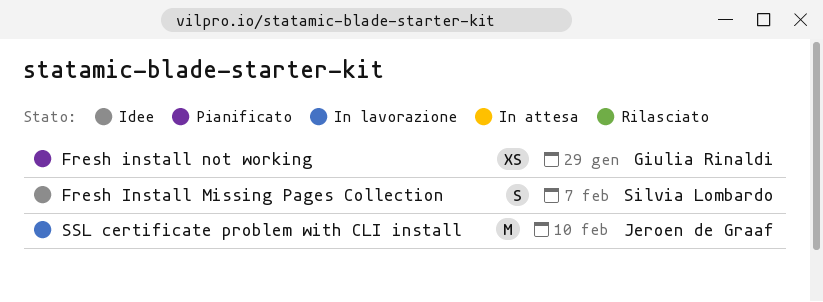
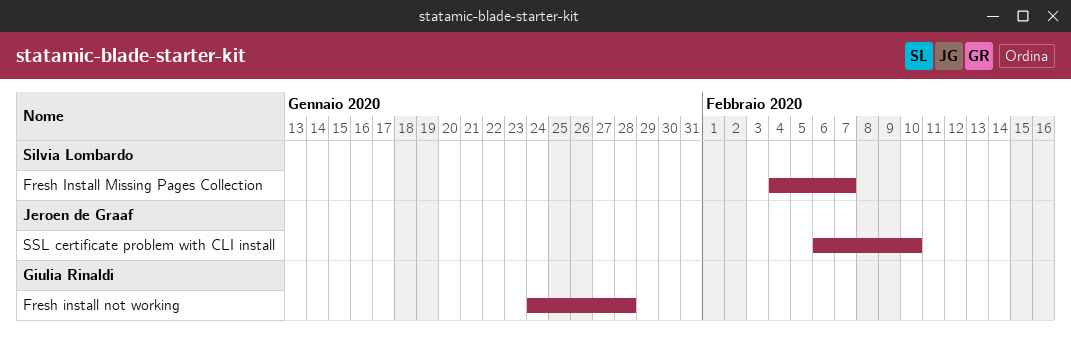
Fresh install not working, due: Jan 29 -> Jan 28

